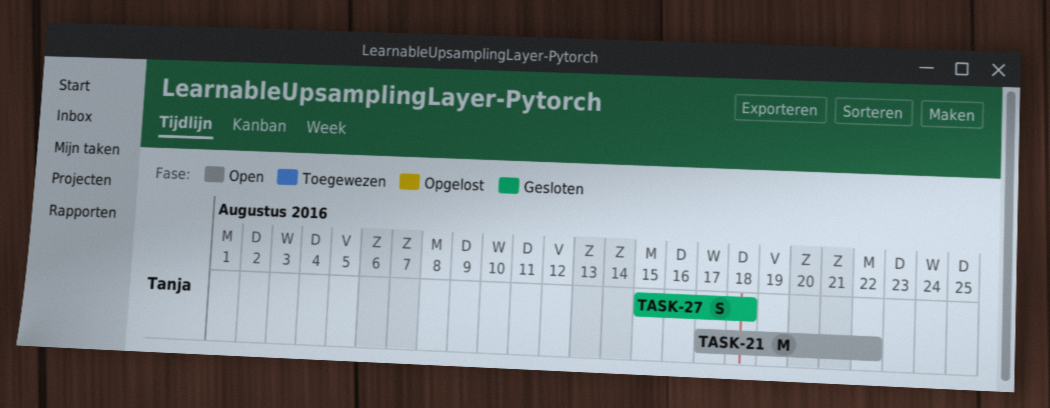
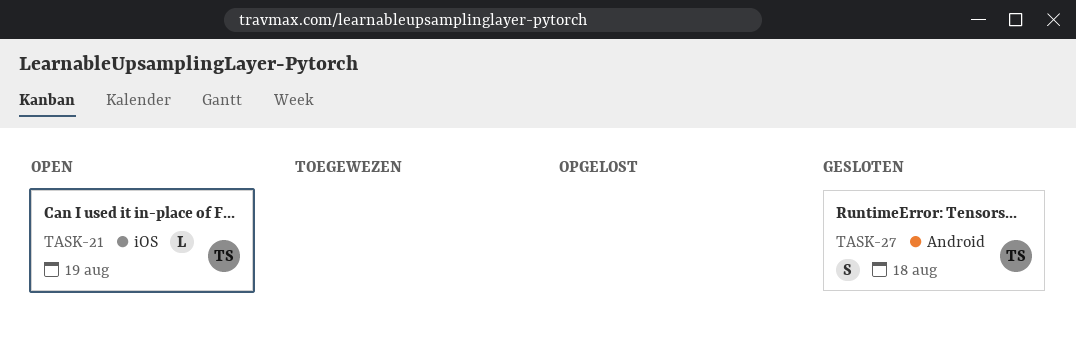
TASK-21, estimate: M -> L
TASK-21, due: Aug 22 -> Aug 19

